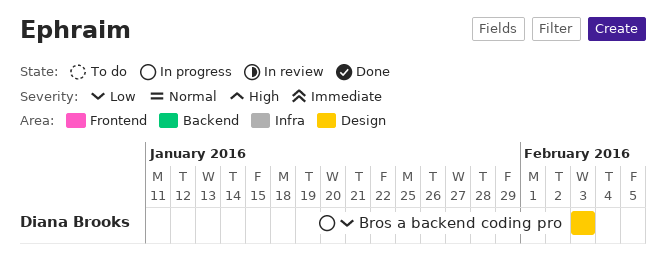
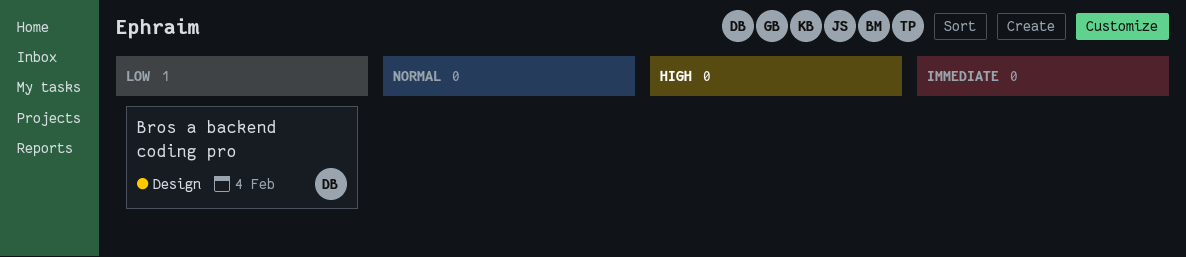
Bros a backend coding pro, due: Feb 3 -> Feb 4

